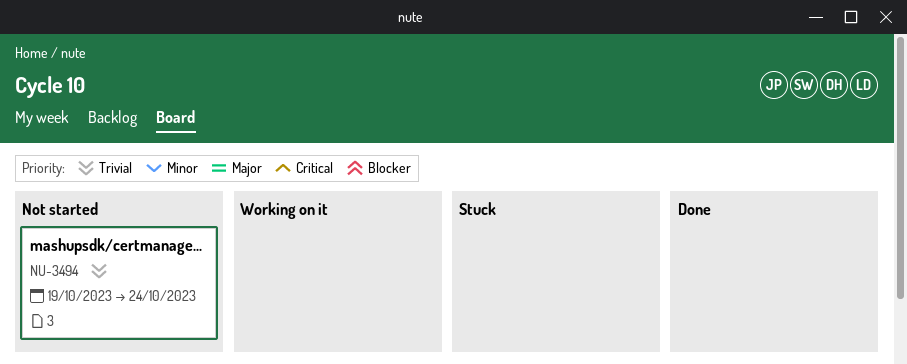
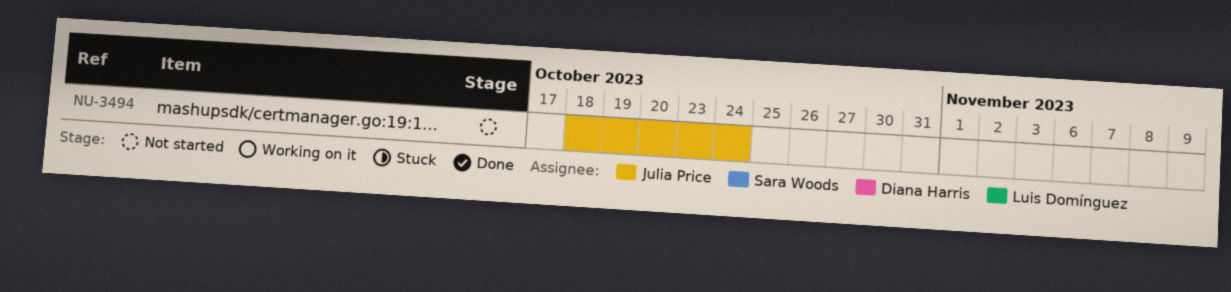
NU-3494, start: Oct 19 -> Oct 18

